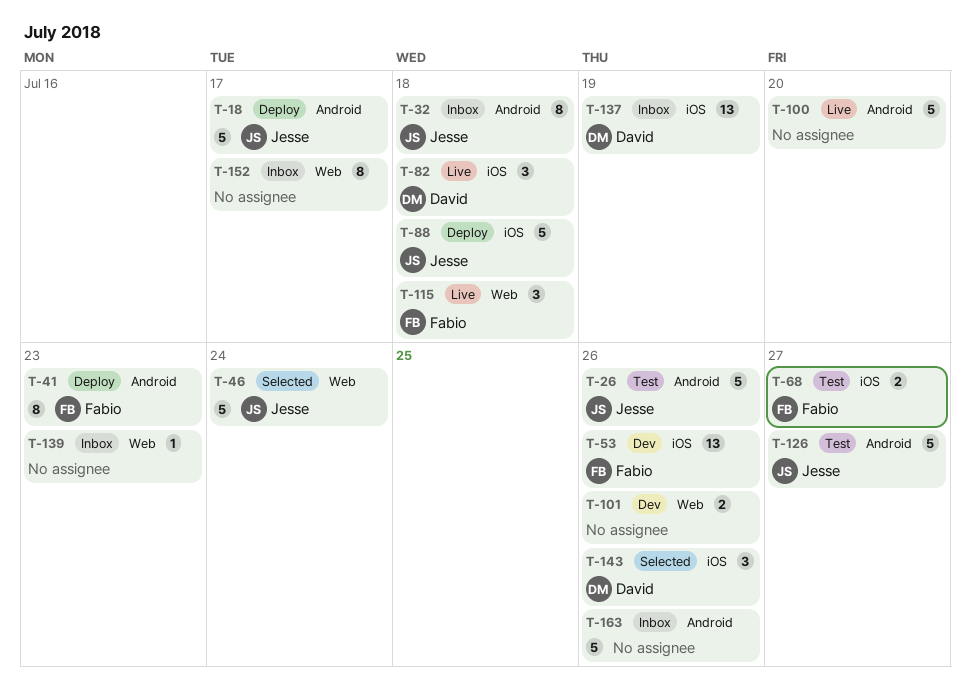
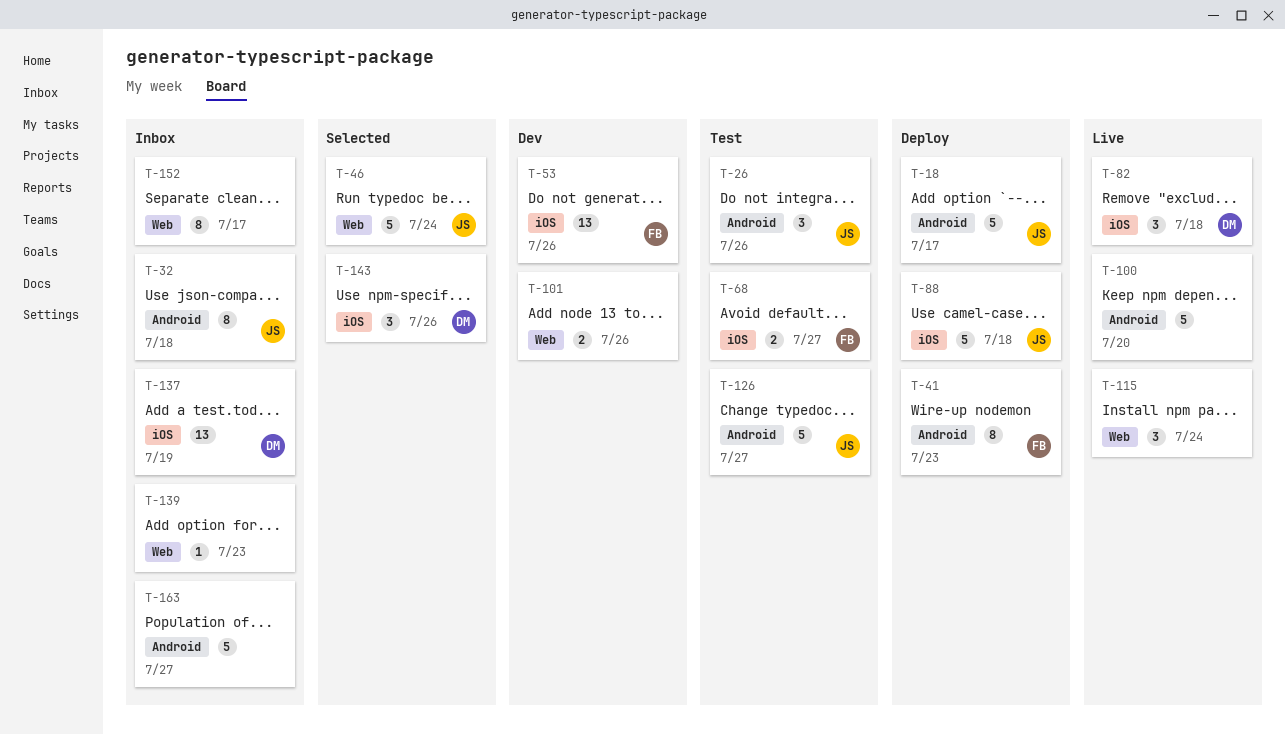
T-26, estimate: 5 -> 3
T-115, owner: Fabio -> none
T-115, due: Jul 18 -> Jul 24
T-163, due: Jul 26 -> Jul 27

